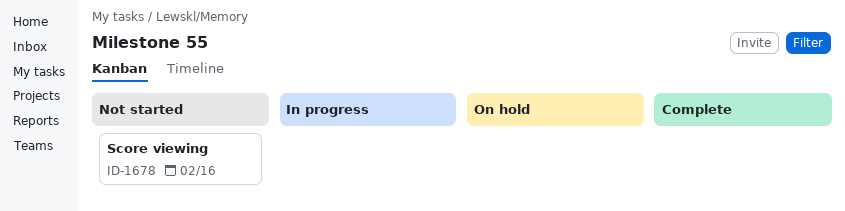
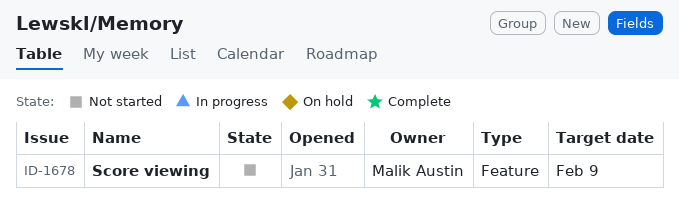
ID-1678, due: Feb 16 -> Feb 9

